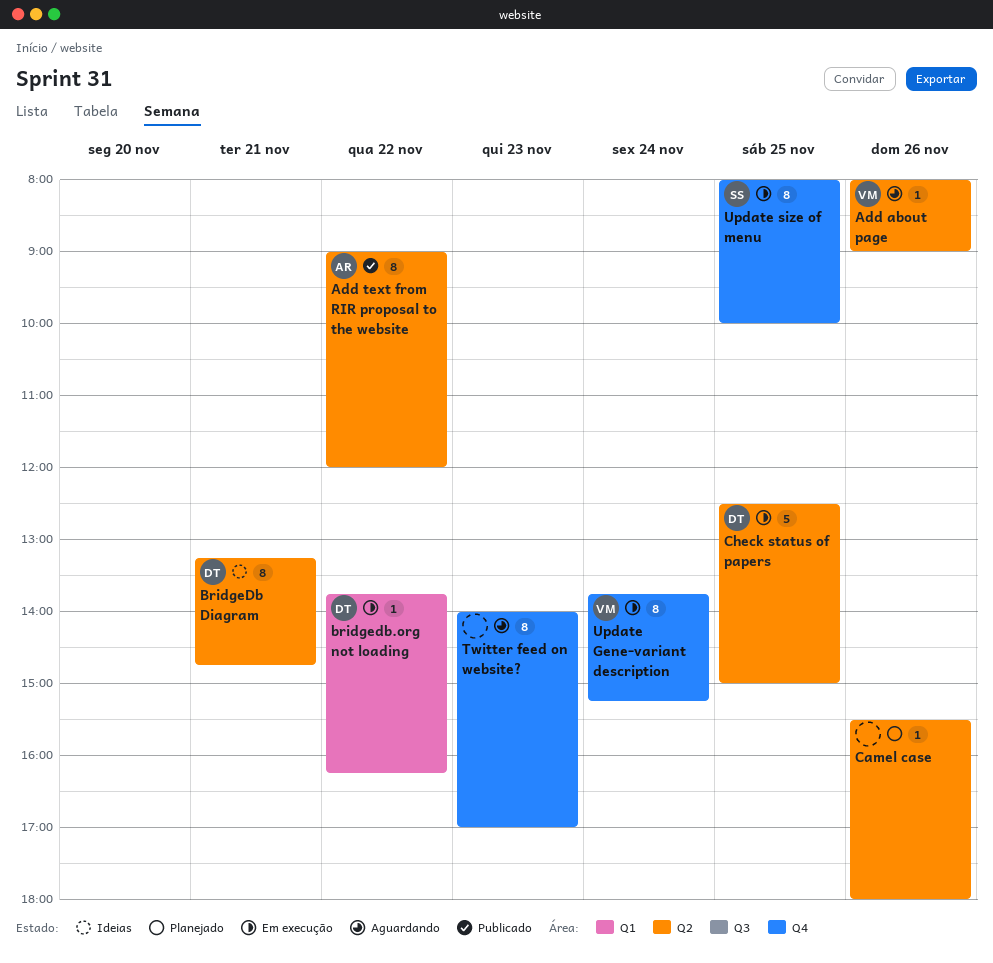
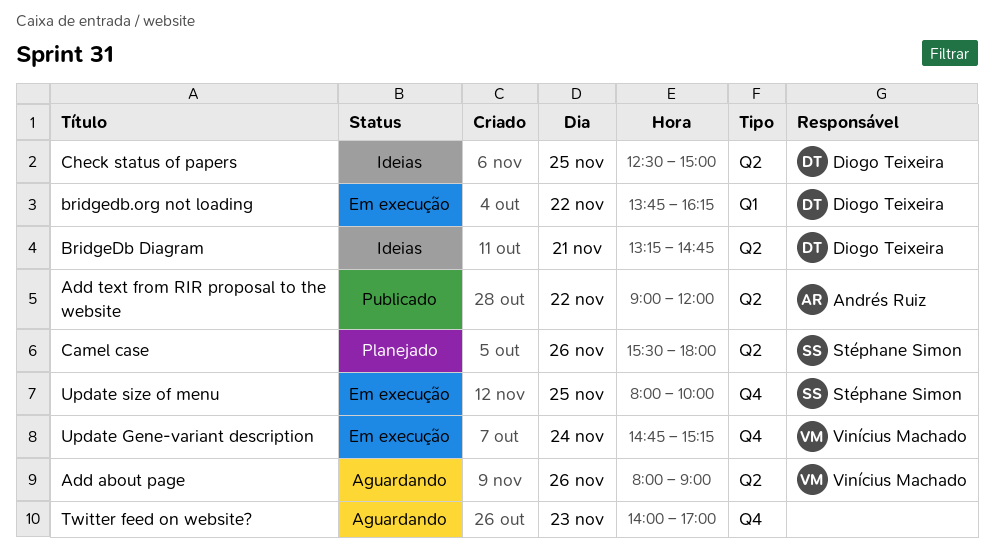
Camel case, owner: none -> Stéphane Simon
Check status of papers, status: Em execução -> Ideias
Update Gene-variant description, begins: 13:45 -> 14:45

